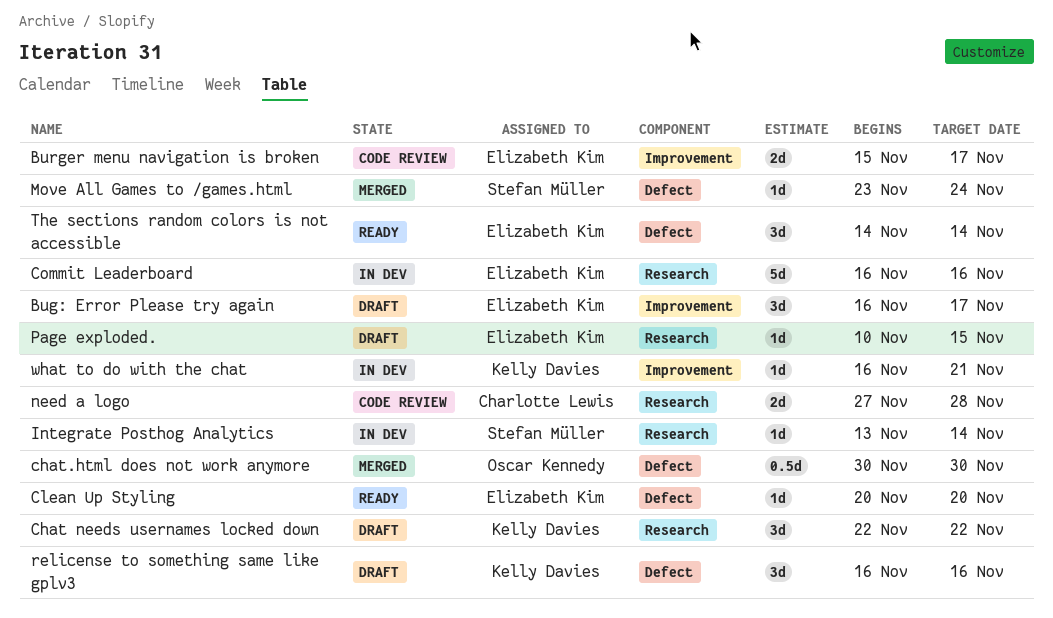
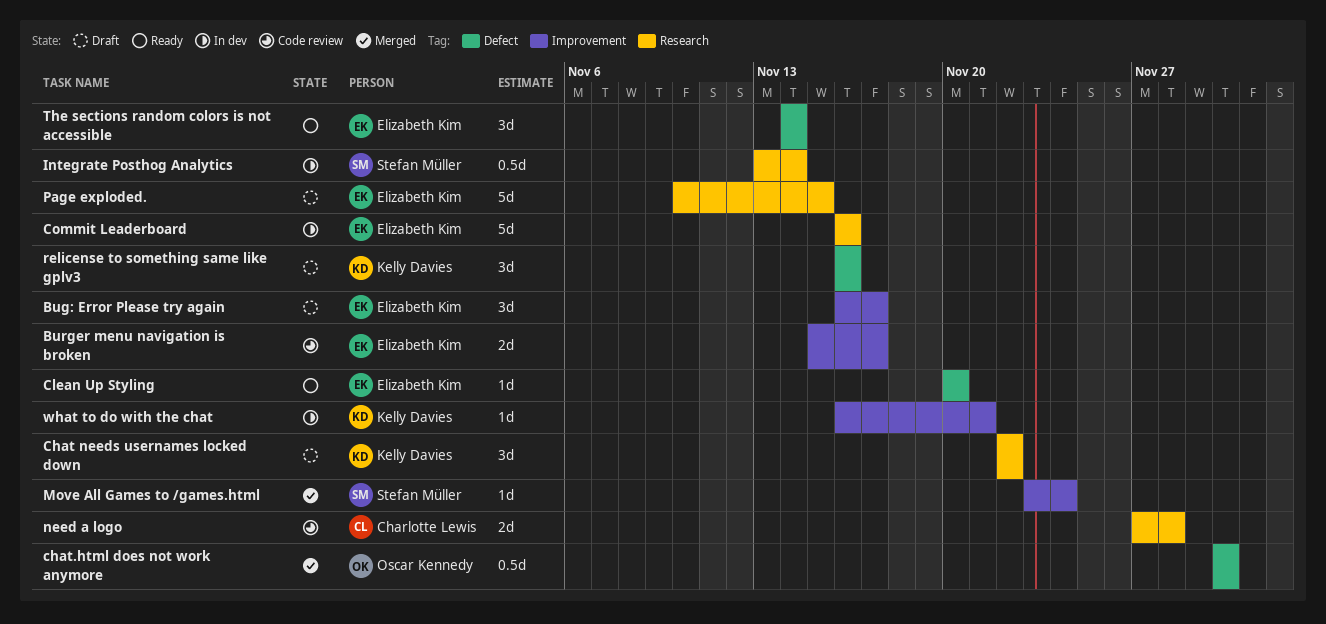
Integrate Posthog Analytics, estimate: 1d -> 0.5d
Move All Games to /games.html, label: Defect -> Improvement
Page exploded., estimate: 1d -> 5d

